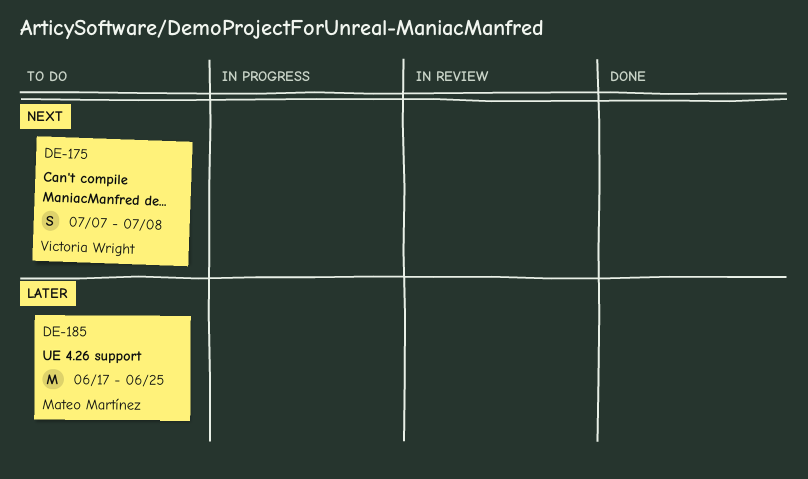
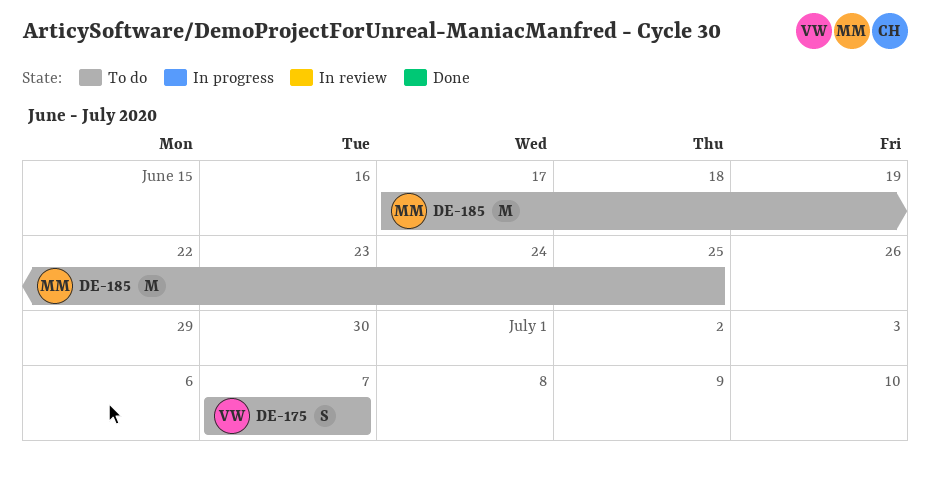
DE-175, due: Jul 8 -> Jul 7

